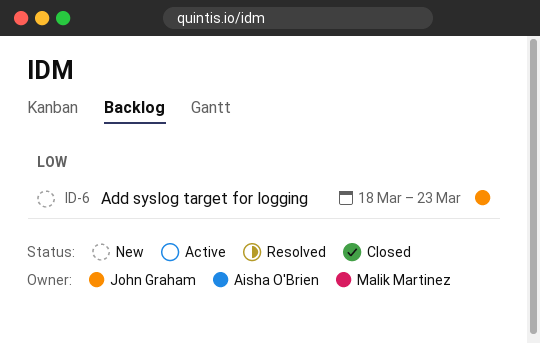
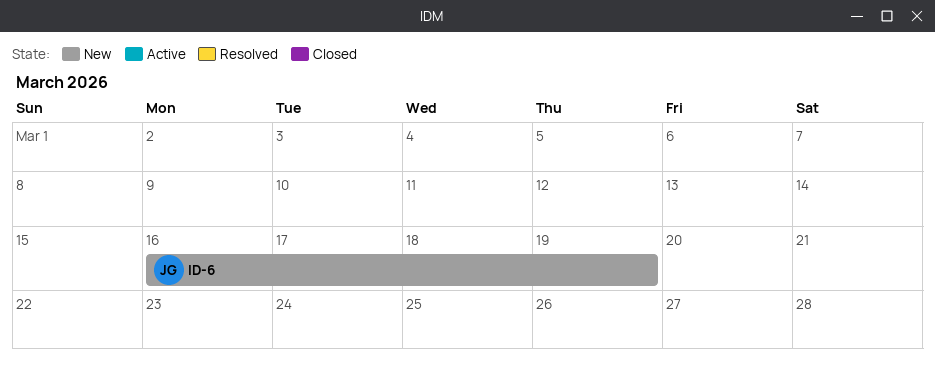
ID-6, start: Mar 18 -> Mar 16
ID-6, due: Mar 23 -> Mar 19

